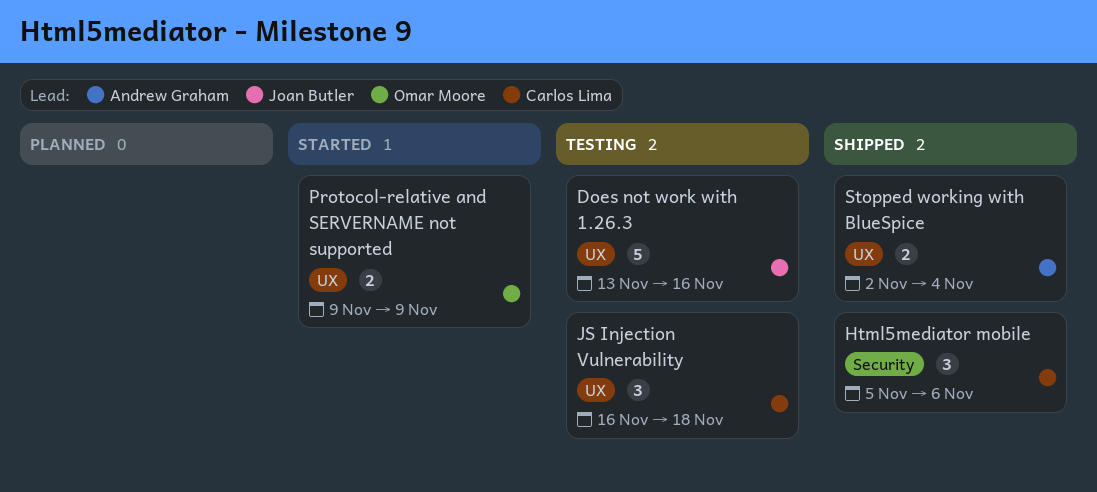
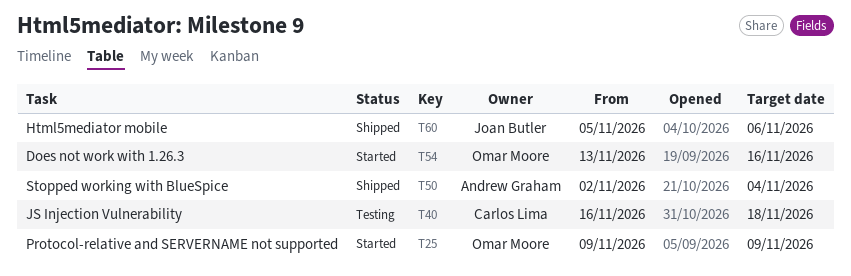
Does not work with 1.26.3, status: Testing -> Started
Does not work with 1.26.3, owner: Joan Butler -> Omar Moore
Html5mediator mobile, owner: Carlos Lima -> Joan Butler

